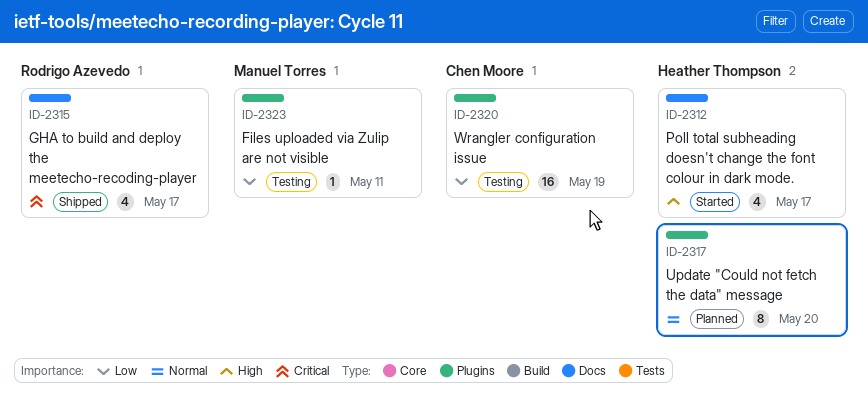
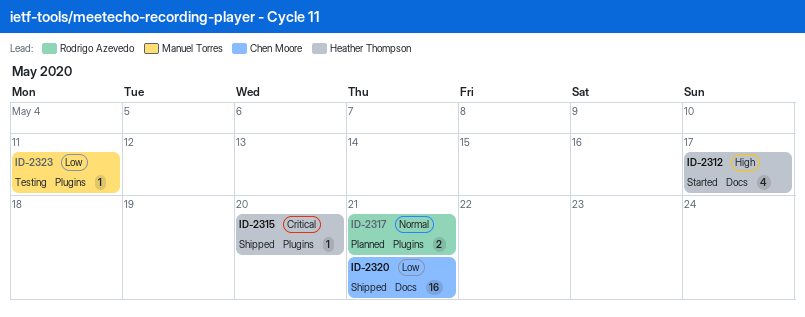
ID-2315, owner: Rodrigo Azevedo -> Heather Thompson
ID-2315, label: Docs -> Plugins
ID-2315, estimate: 4 -> 1
ID-2315, due: May 17 -> May 20
ID-2317, owner: Heather Thompson -> Rodrigo Azevedo
ID-2317, estimate: 8 -> 2
ID-2317, due: May 20 -> May 21
ID-2320, status: Testing -> Shipped
ID-2320, label: Plugins -> Docs
ID-2320, due: May 19 -> May 21

